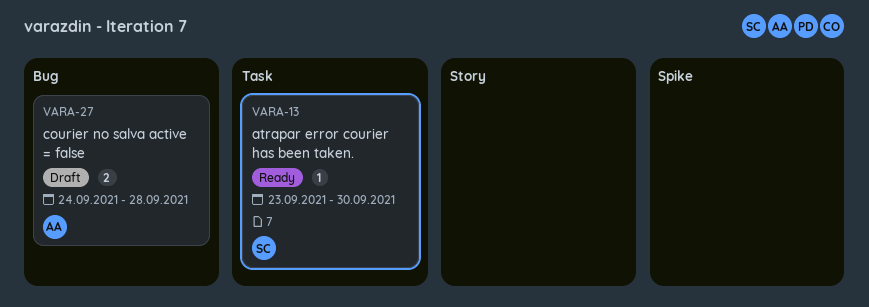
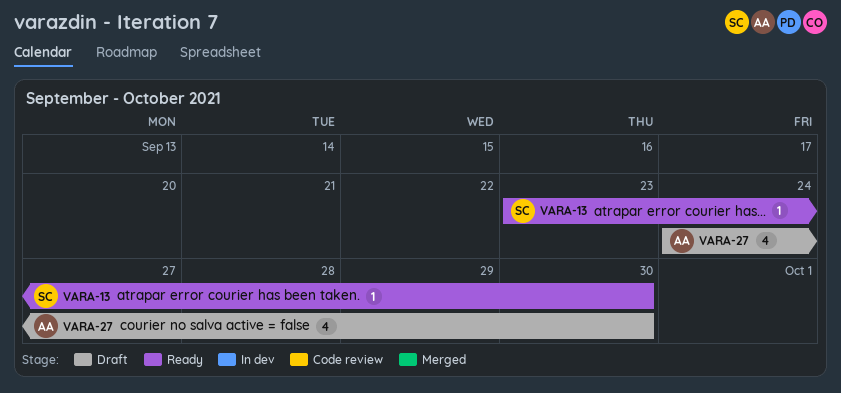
VARA-27, estimate: 2 -> 4
VARA-27, due: Sep 28 -> Sep 30

